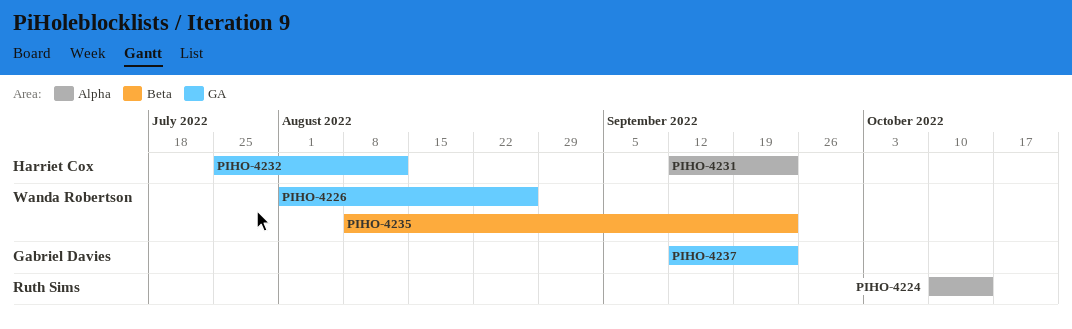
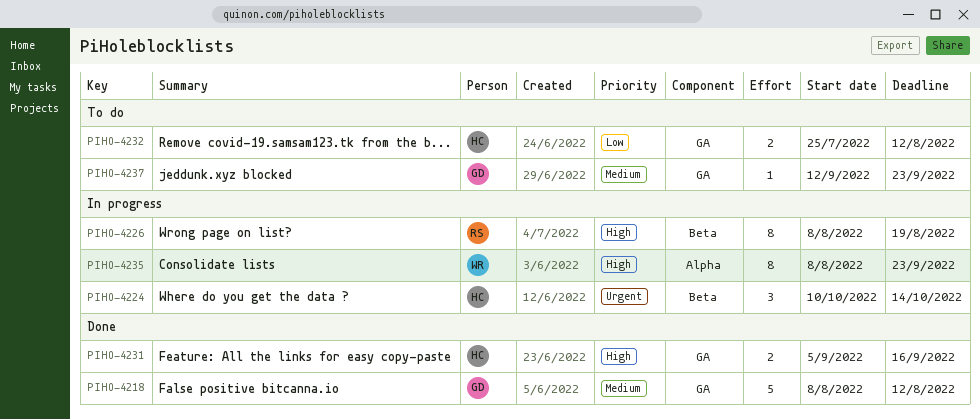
PIHO-4218: none -> present
PIHO-4224, owner: Ruth Sims -> Harriet Cox
PIHO-4224, label: Alpha -> Beta
PIHO-4226, owner: Wanda Robertson -> Ruth Sims
PIHO-4226, label: GA -> Beta
PIHO-4226, start: Aug 1 -> Aug 8
PIHO-4226, due: Aug 26 -> Aug 19
PIHO-4231, label: Alpha -> GA
PIHO-4231, start: Sep 12 -> Sep 5
PIHO-4231, due: Sep 23 -> Sep 16
PIHO-4235, label: Beta -> Alpha

